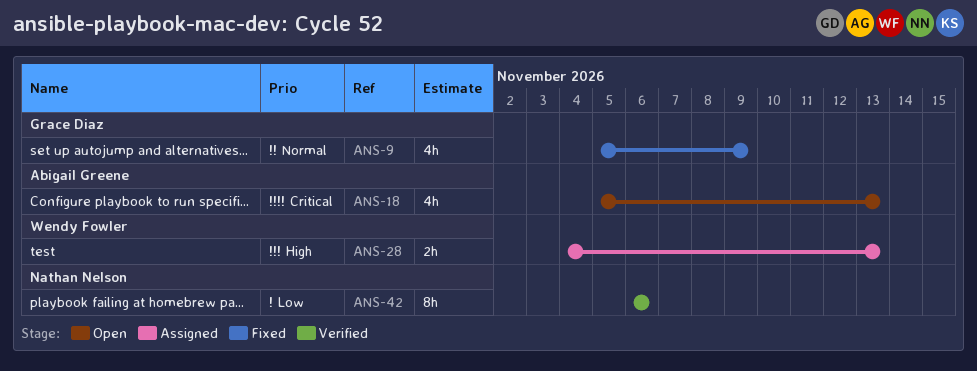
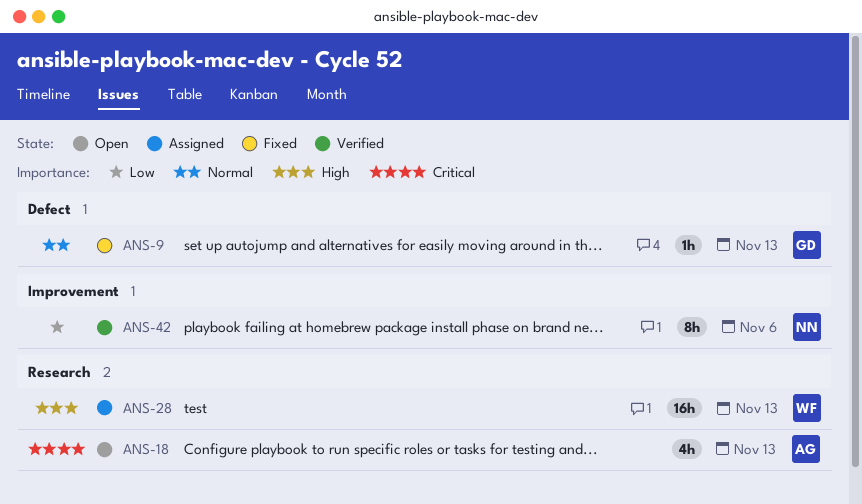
ANS-9, estimate: 4h -> 1h
ANS-9, due: Nov 9 -> Nov 13
ANS-28, estimate: 2h -> 16h

